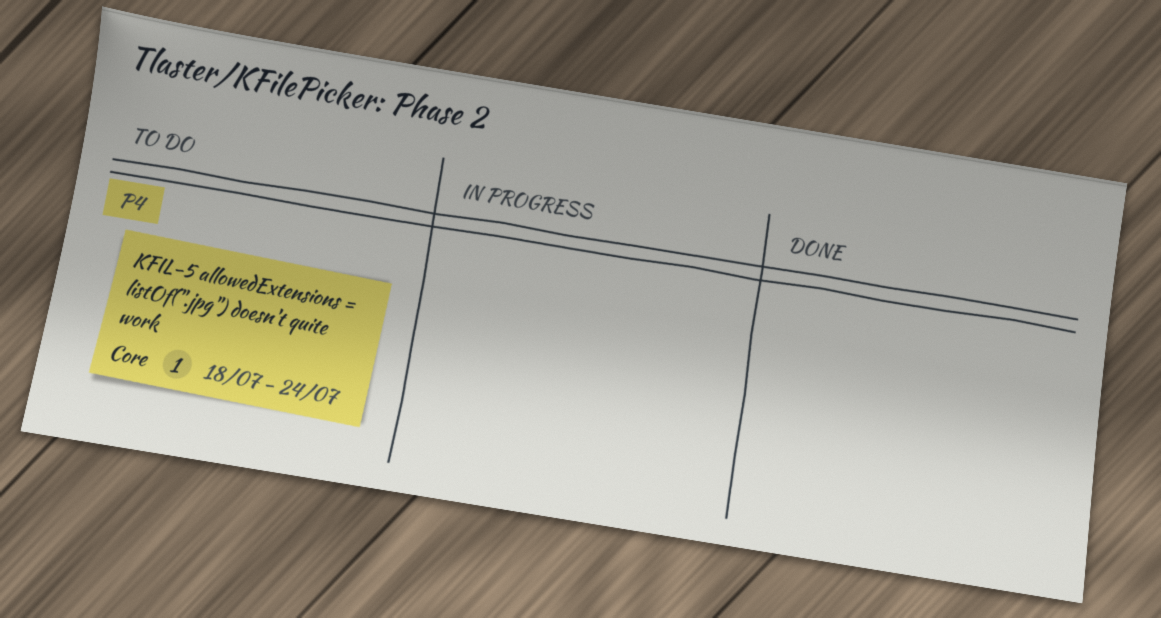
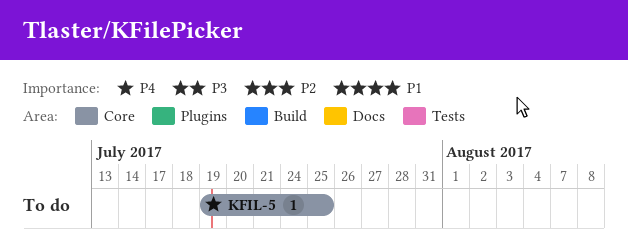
KFIL-5, start: Jul 18 -> Jul 19
KFIL-5, due: Jul 24 -> Jul 25

